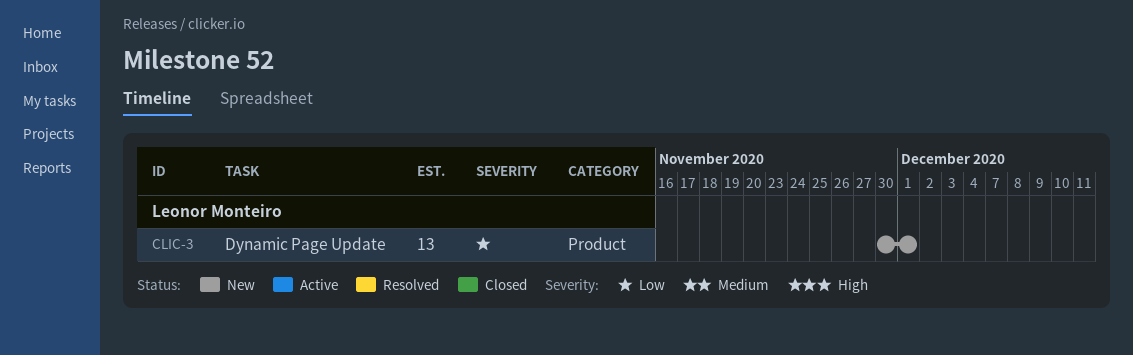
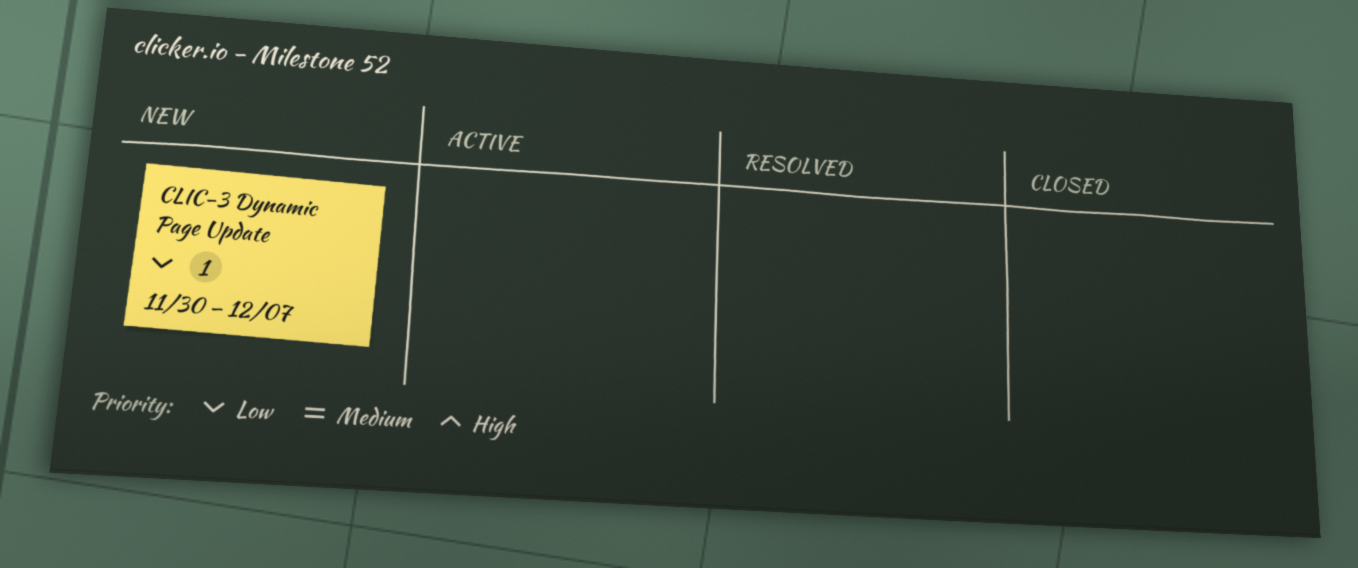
CLIC-3, estimate: 13 -> 1
CLIC-3, due: Dec 1 -> Dec 7

